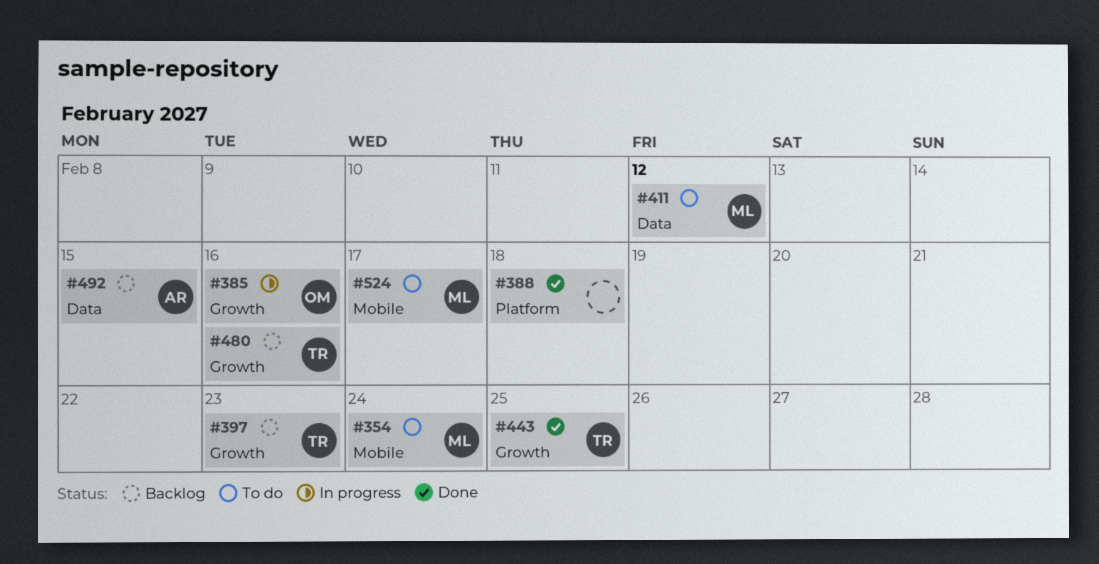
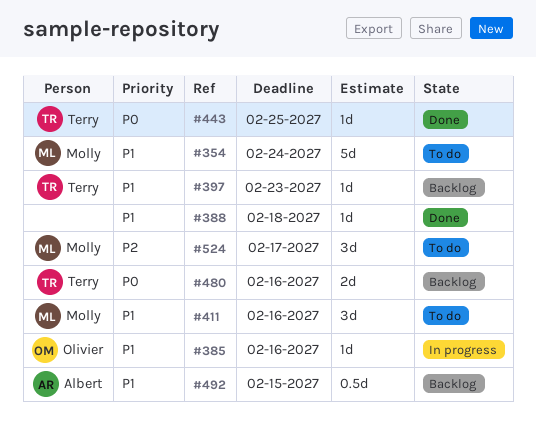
#411, due: Feb 12 -> Feb 16

